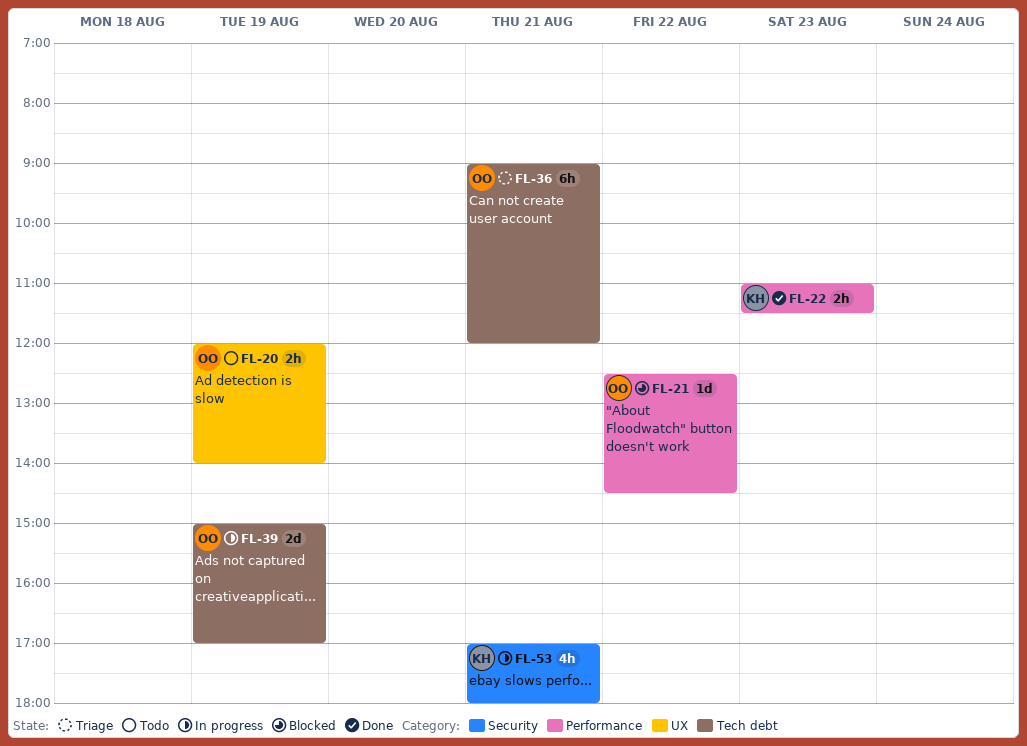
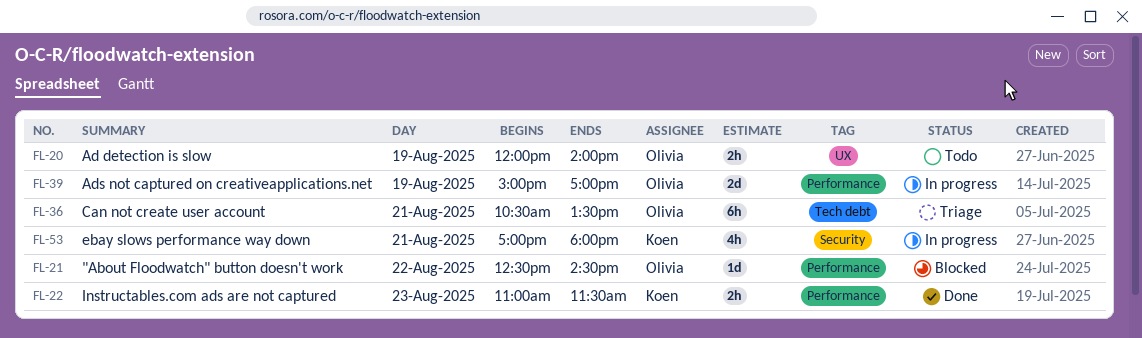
FL-36, begins: 09:00 -> 10:30
FL-36, ends: 12:00 -> 13:30
FL-39, label: Tech debt -> Performance

